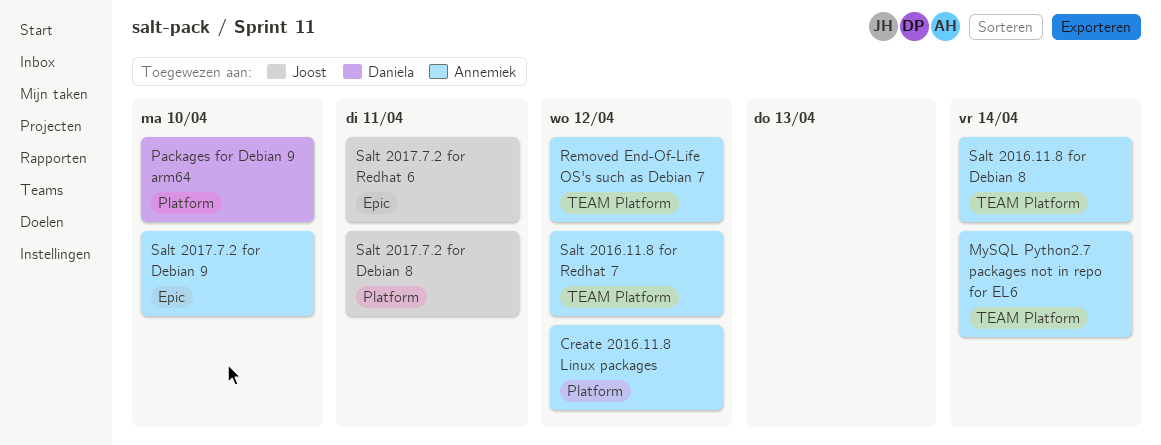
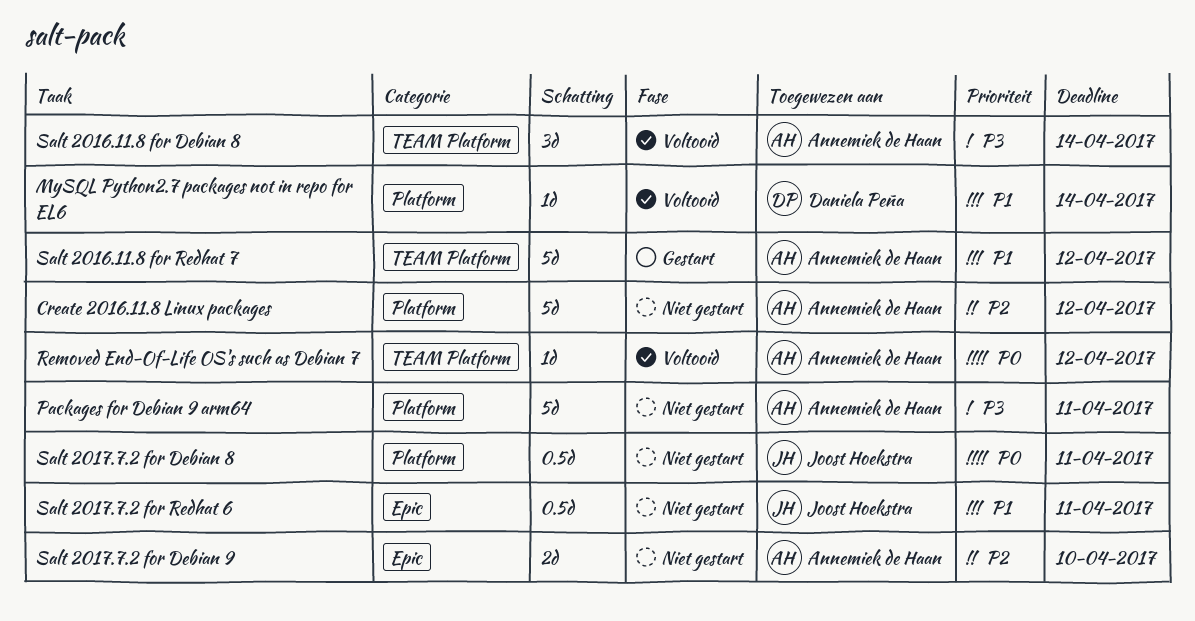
MySQL Python2.7 packages not in repo for EL6, owner: Annemiek de Haan -> Daniela Peña
MySQL Python2.7 packages not in repo for EL6, label: TEAM Platform -> Platform
Packages for Debian 9 arm64, owner: Daniela Peña -> Annemiek de Haan
Packages for Debian 9 arm64, due: Apr 10 -> Apr 11

